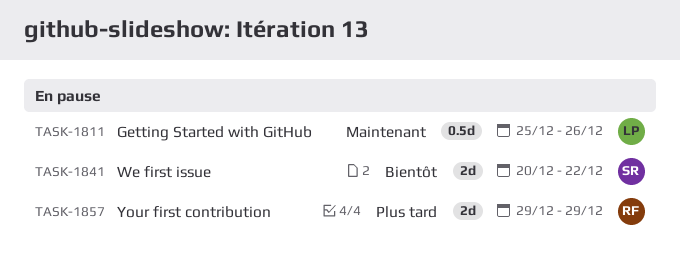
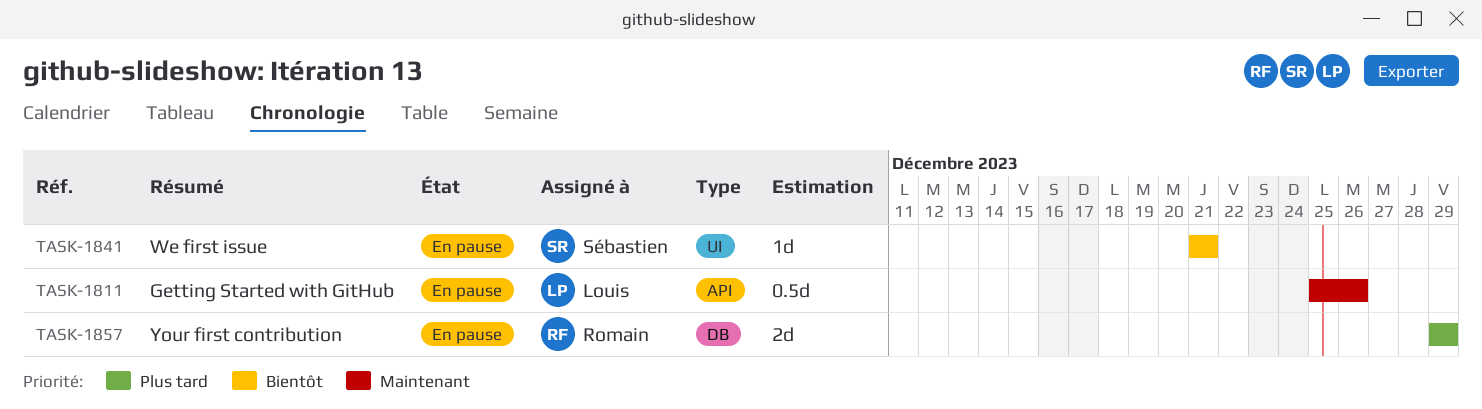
TASK-1841, estimate: 2d -> 1d
TASK-1841, start: Dec 20 -> Dec 21
TASK-1841, due: Dec 22 -> Dec 21

